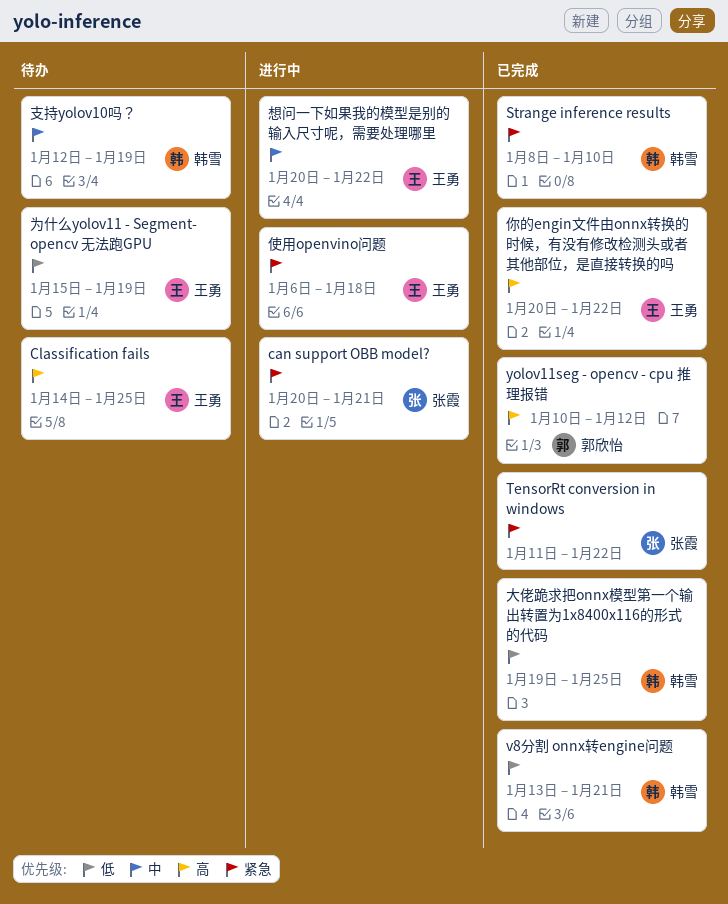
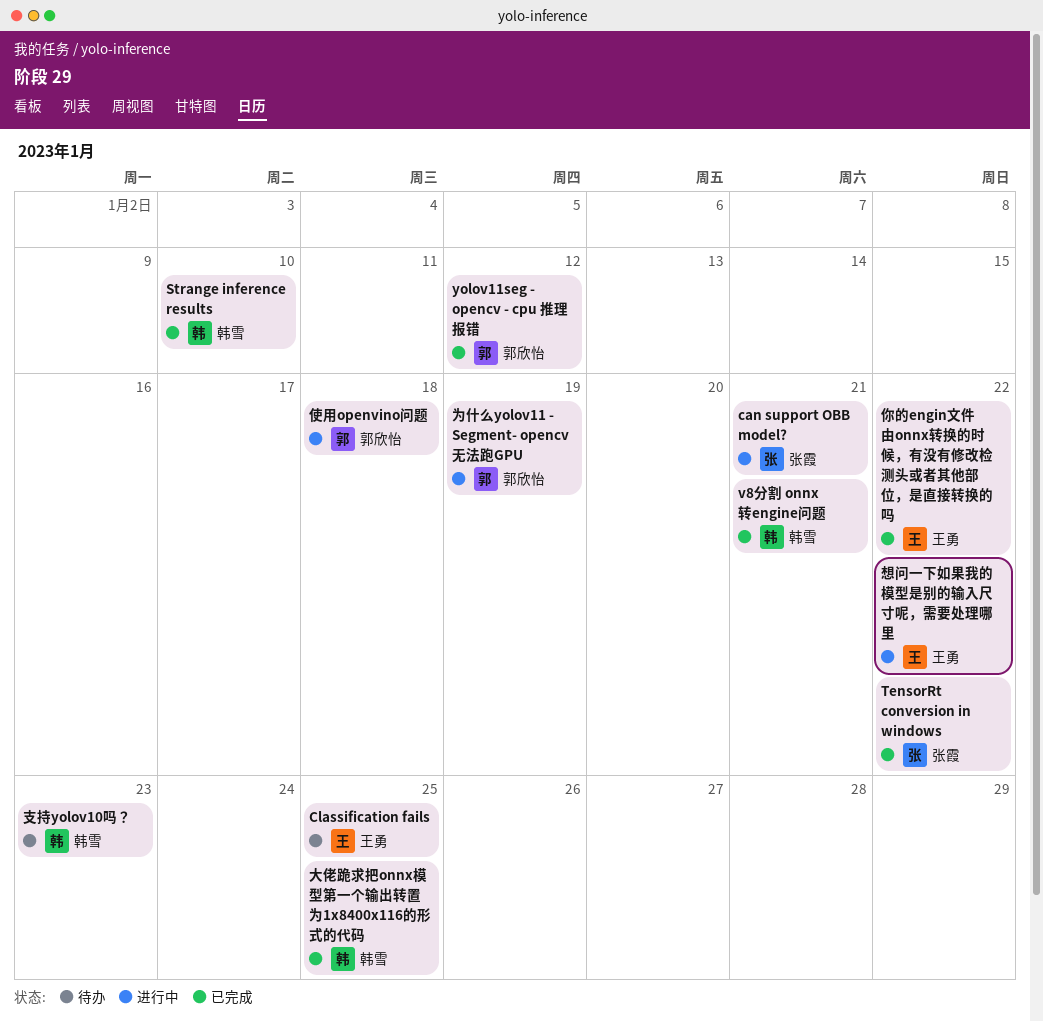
为什么yolov11 - Segment- opencv 无法跑GPU, status: 待办 -> 进行中
为什么yolov11 - Segment- opencv 无法跑GPU, owner: 王勇 -> 郭欣怡
使用openvino问题, owner: 王勇 -> 郭欣怡
支持yolov10吗？, due: Jan 19 -> Jan 23

